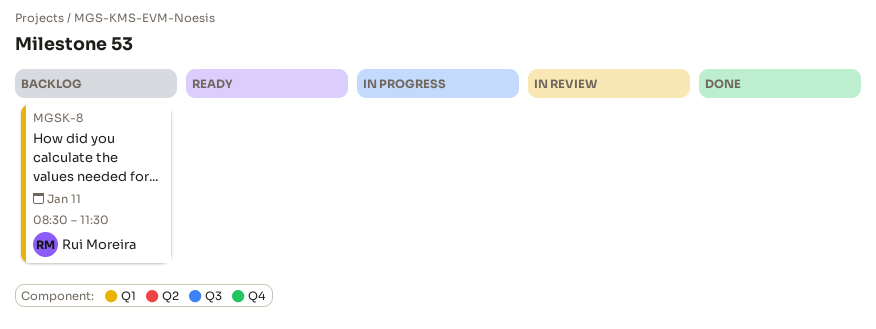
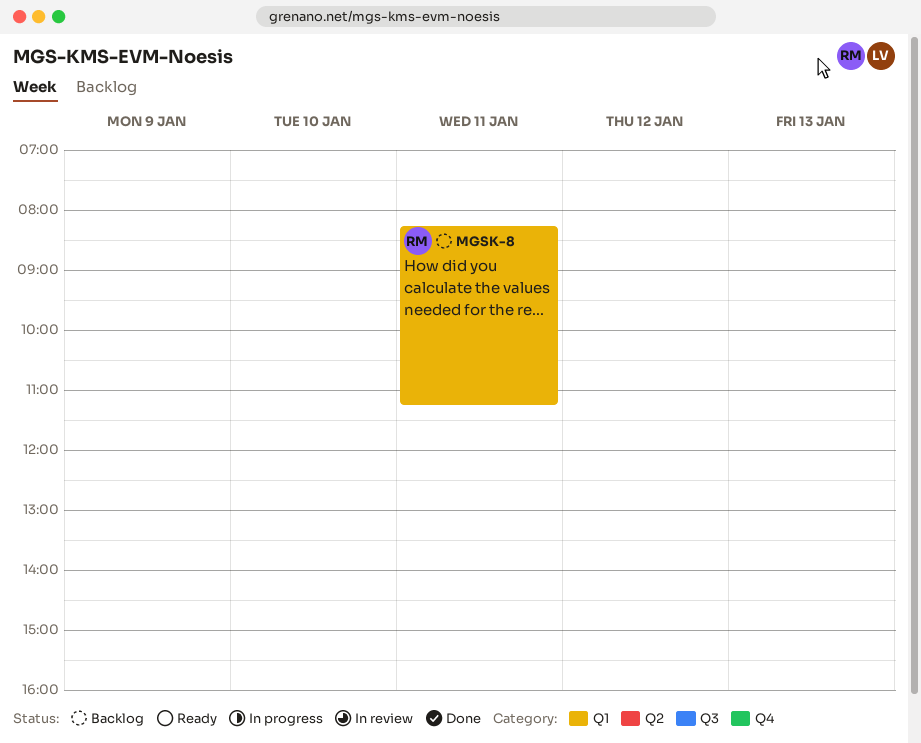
MGSK-8, begins: 08:30 -> 08:15
MGSK-8, ends: 11:30 -> 11:15

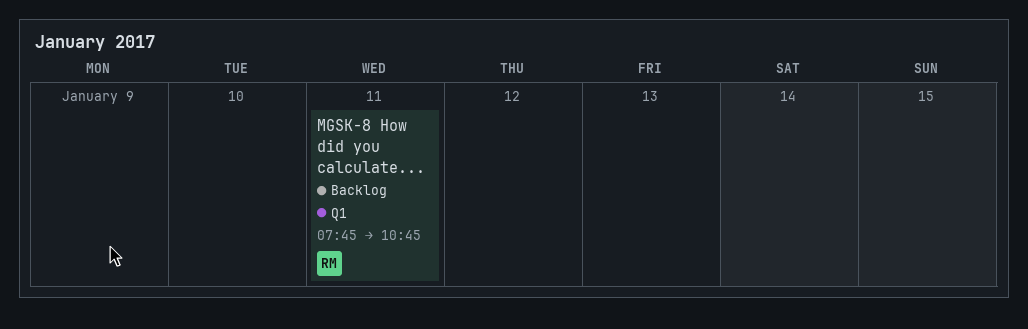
MGSK-8, begins: 08:15 -> 07:45
MGSK-8, ends: 11:15 -> 10:45

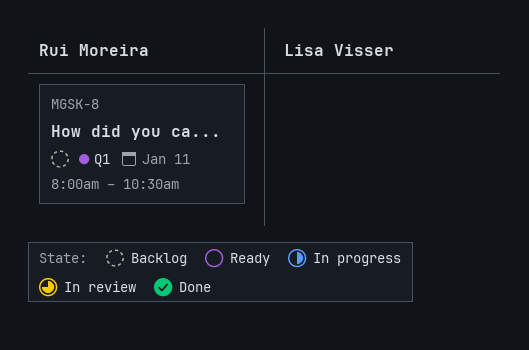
MGSK-8, begins: 07:45 -> 08:00
MGSK-8, ends: 10:45 -> 10:30

